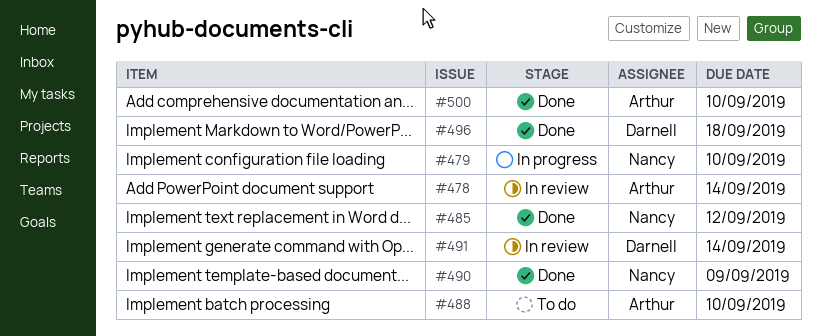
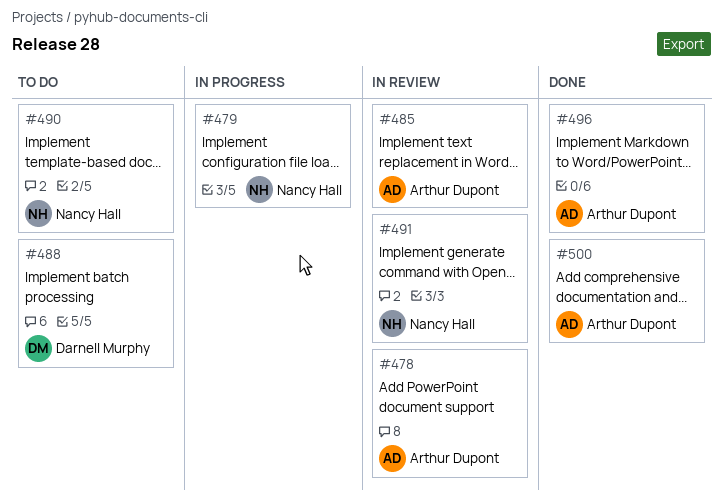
#485, status: Done -> In review
#485, owner: Nancy Hall -> Arthur Dupont
#488, owner: Arthur Dupont -> Darnell Murphy
#490, status: Done -> To do
#491, owner: Darnell Murphy -> Nancy Hall
#496, owner: Darnell Murphy -> Arthur Dupont

